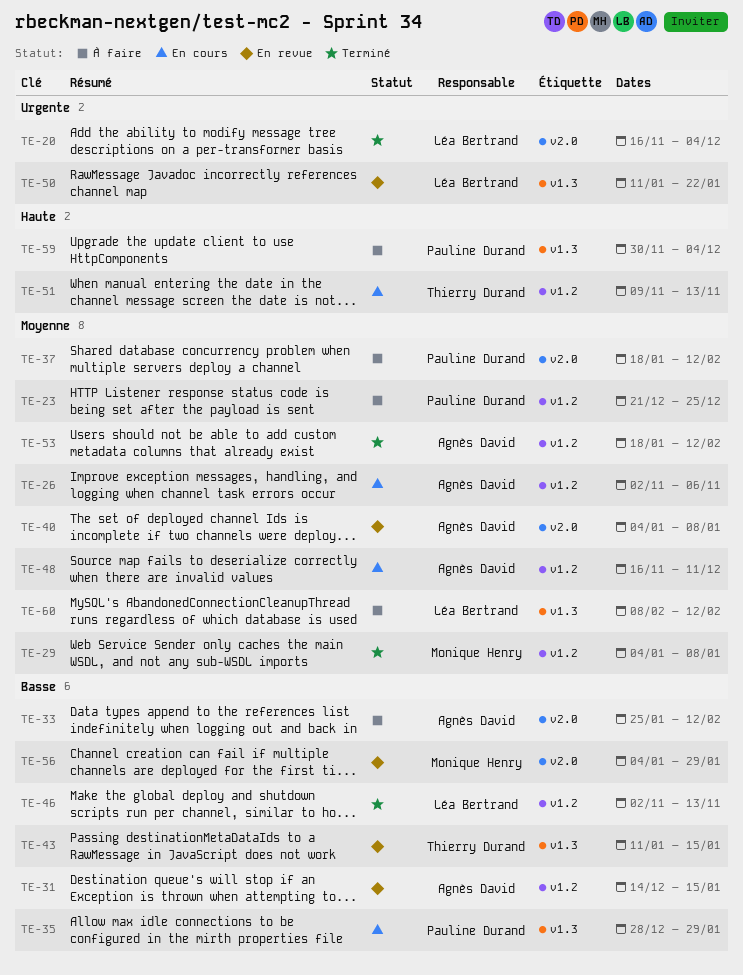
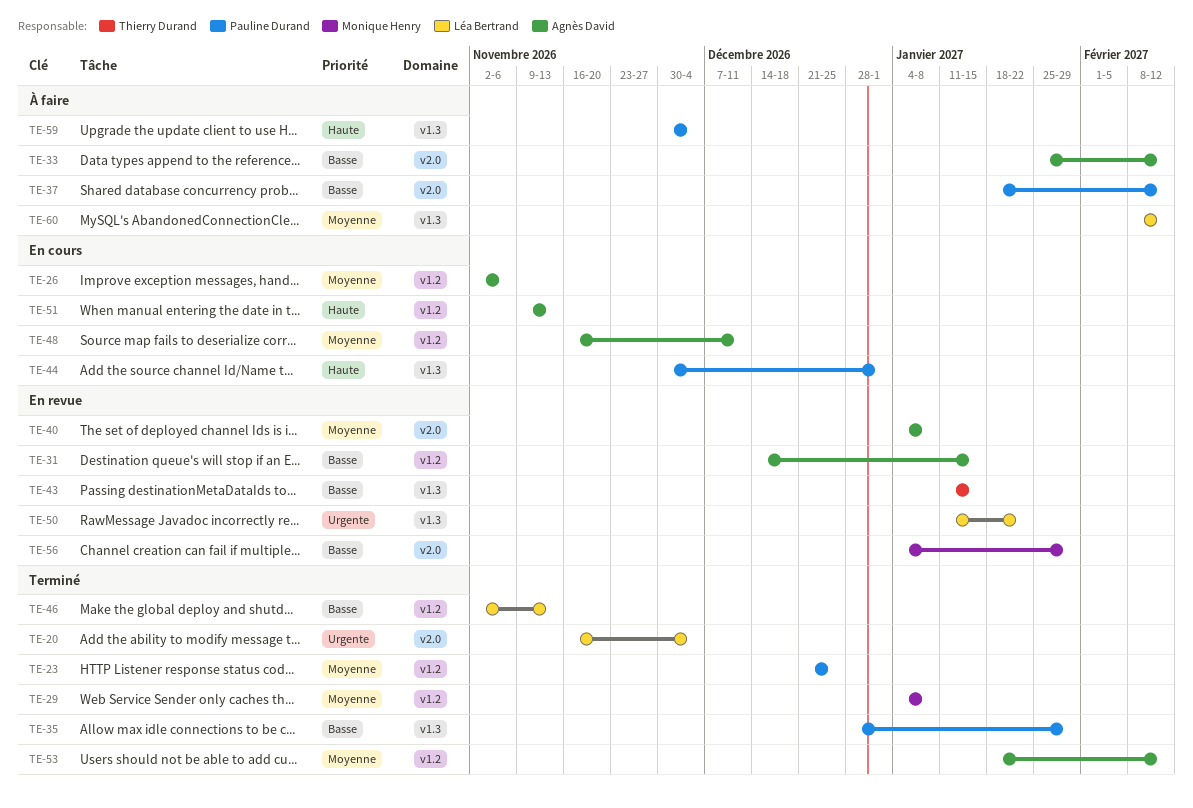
TE-23, status: À faire -> Terminé
TE-35, status: En cours -> Terminé
TE-37, priority: Moyenne -> Basse
TE-44: none -> present
TE-51, owner: Thierry Durand -> Agnès David

